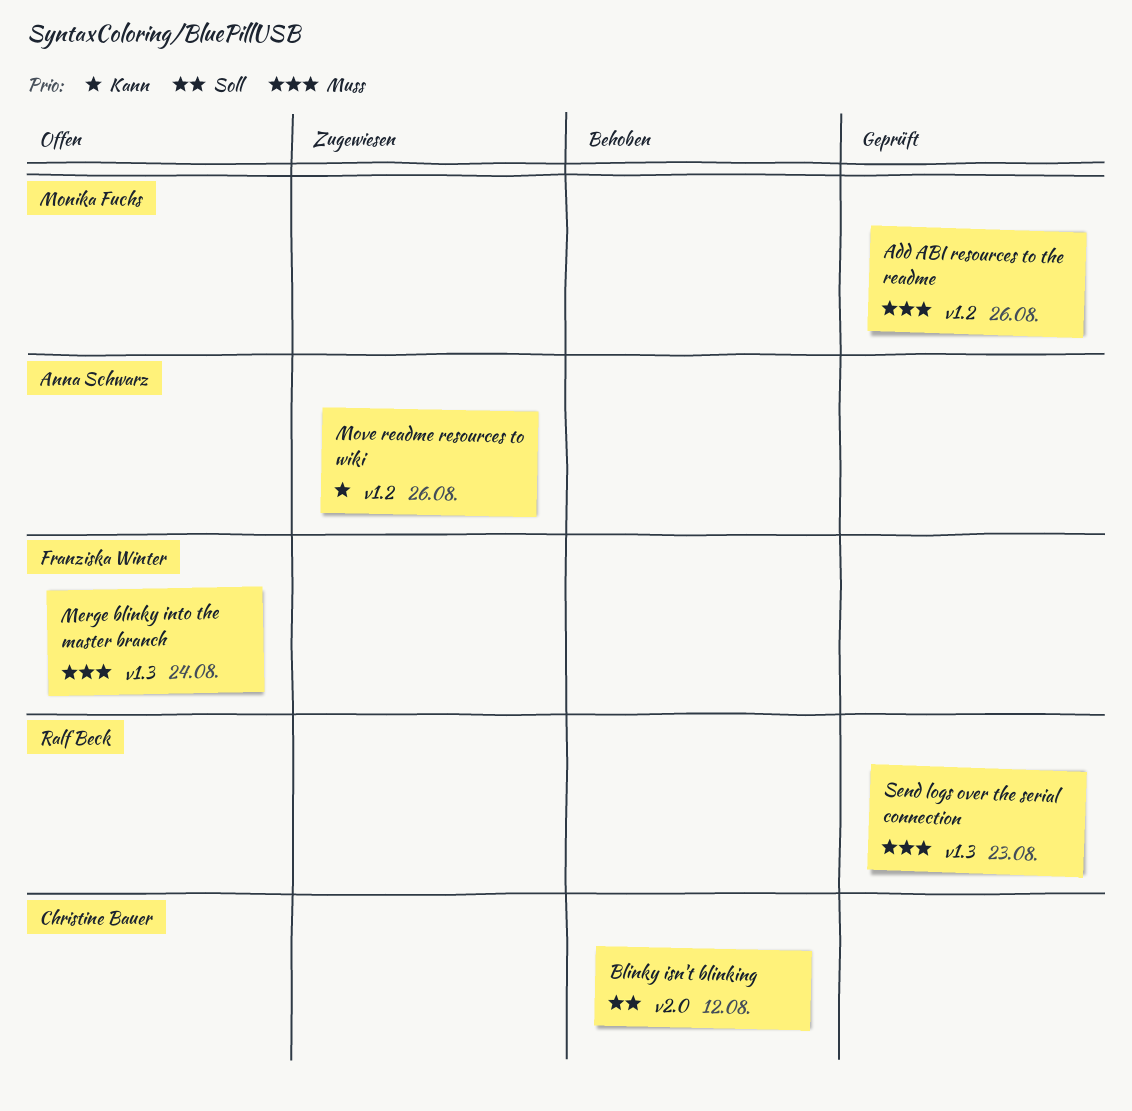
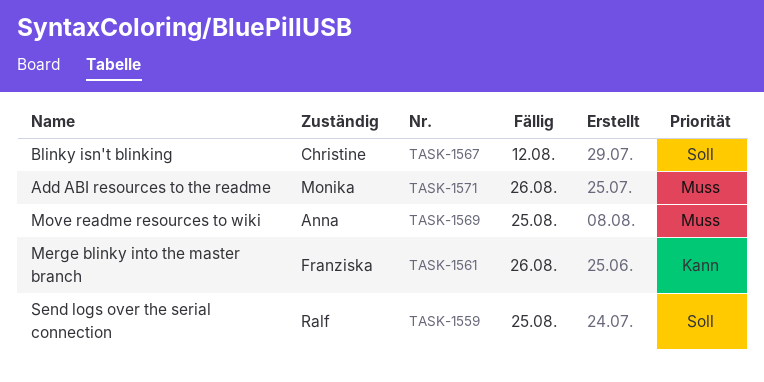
Merge blinky into the master branch, priority: Muss -> Kann
Merge blinky into the master branch, due: Aug 24 -> Aug 26
Move readme resources to wiki, priority: Kann -> Muss
Move readme resources to wiki, due: Aug 26 -> Aug 25
Send logs over the serial connection, priority: Muss -> Soll
Send logs over the serial connection, due: Aug 23 -> Aug 25

